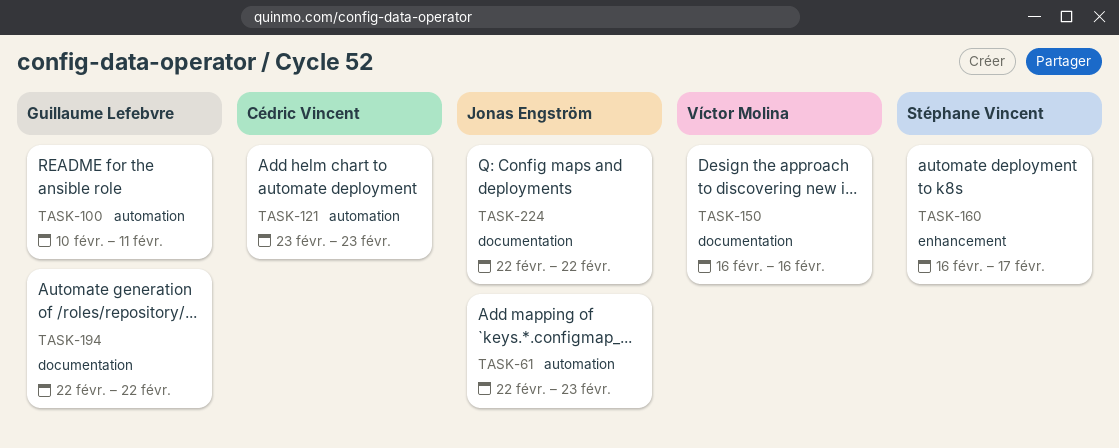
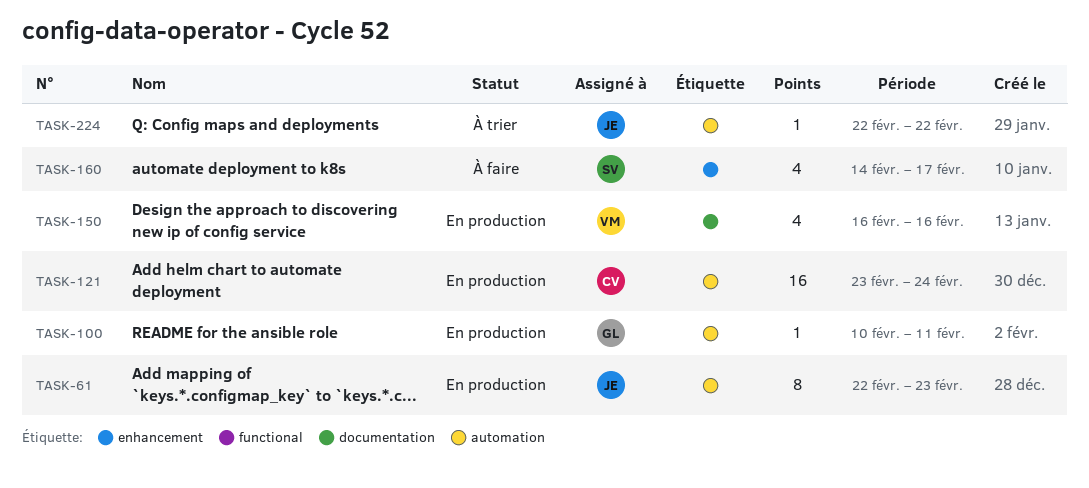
TASK-121, due: Feb 23 -> Feb 24
TASK-160, start: Feb 16 -> Feb 14
TASK-194: present -> none
TASK-224, label: documentation -> automation

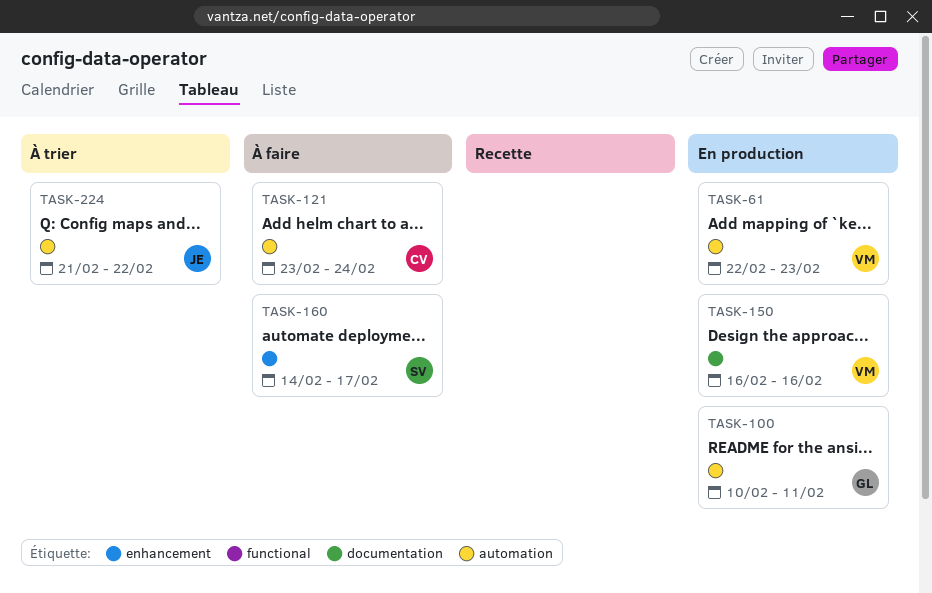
TASK-61, owner: JE -> VM
TASK-121, status: En production -> À faire
TASK-224, start: Feb 22 -> Feb 21

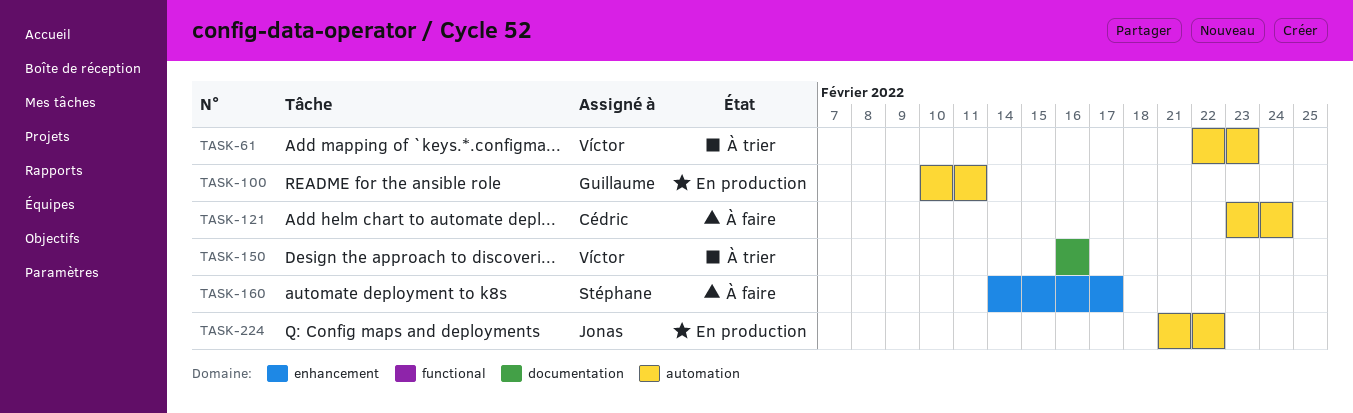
TASK-61, status: En production -> À trier
TASK-150, status: En production -> À trier
TASK-224, status: À trier -> En production

